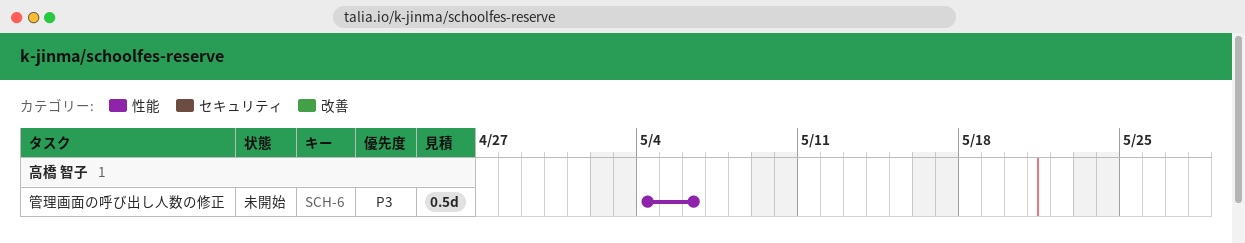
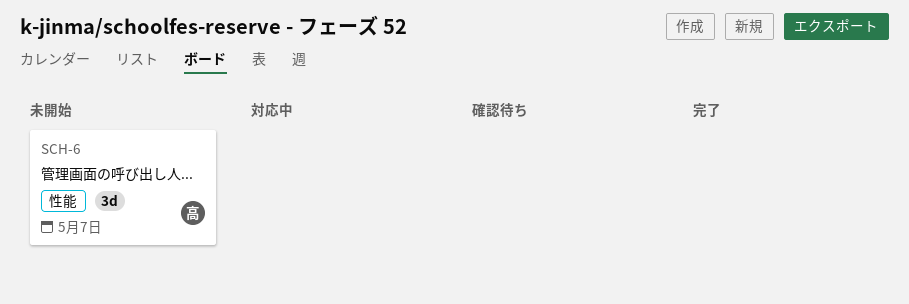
SCH-6, estimate: 0.5d -> 3d
SCH-6, due: May 6 -> May 7

